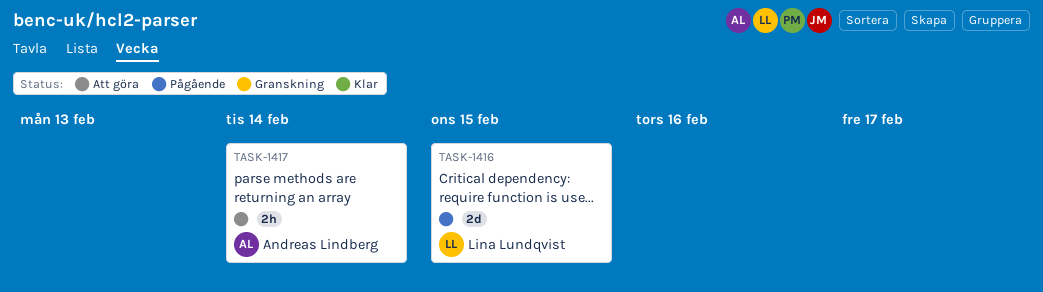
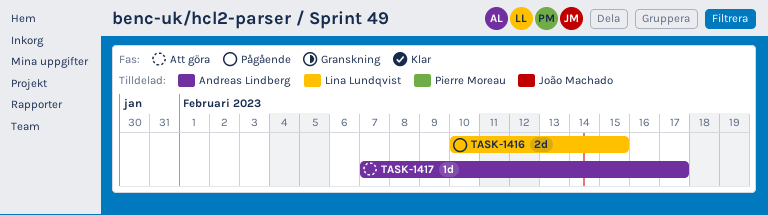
TASK-1417, estimate: 2h -> 1d
TASK-1417, due: Feb 14 -> Feb 17

